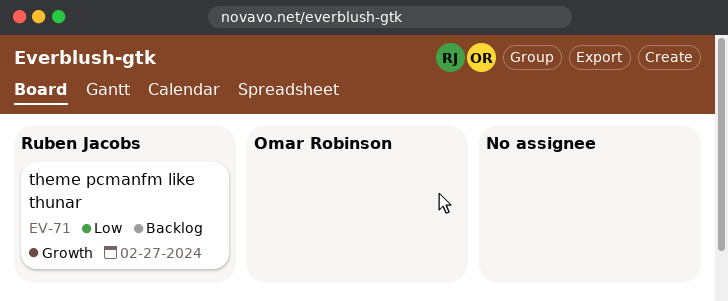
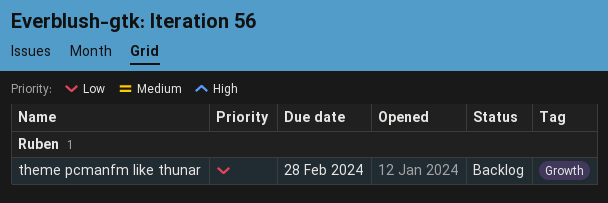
theme pcmanfm like thunar, due: Feb 27 -> Feb 28

